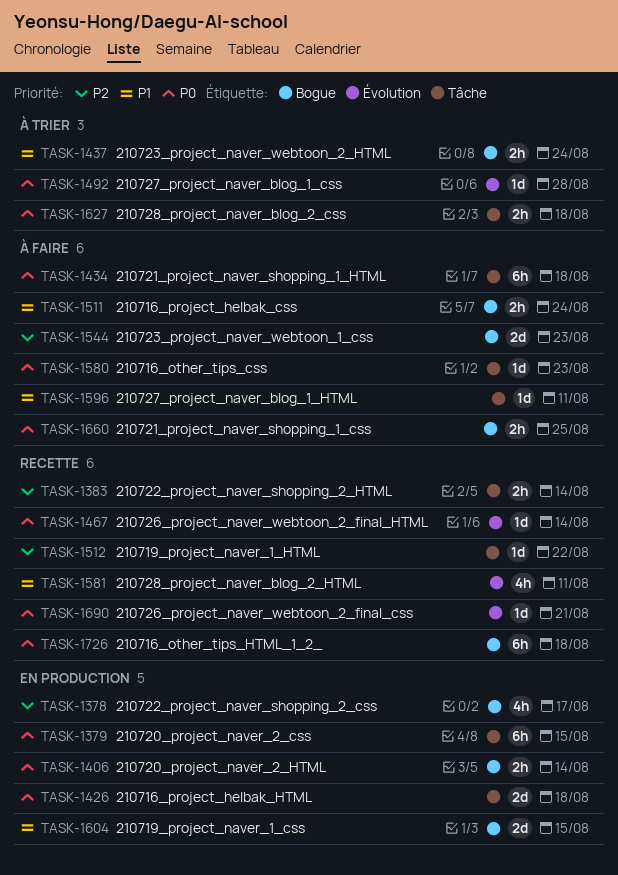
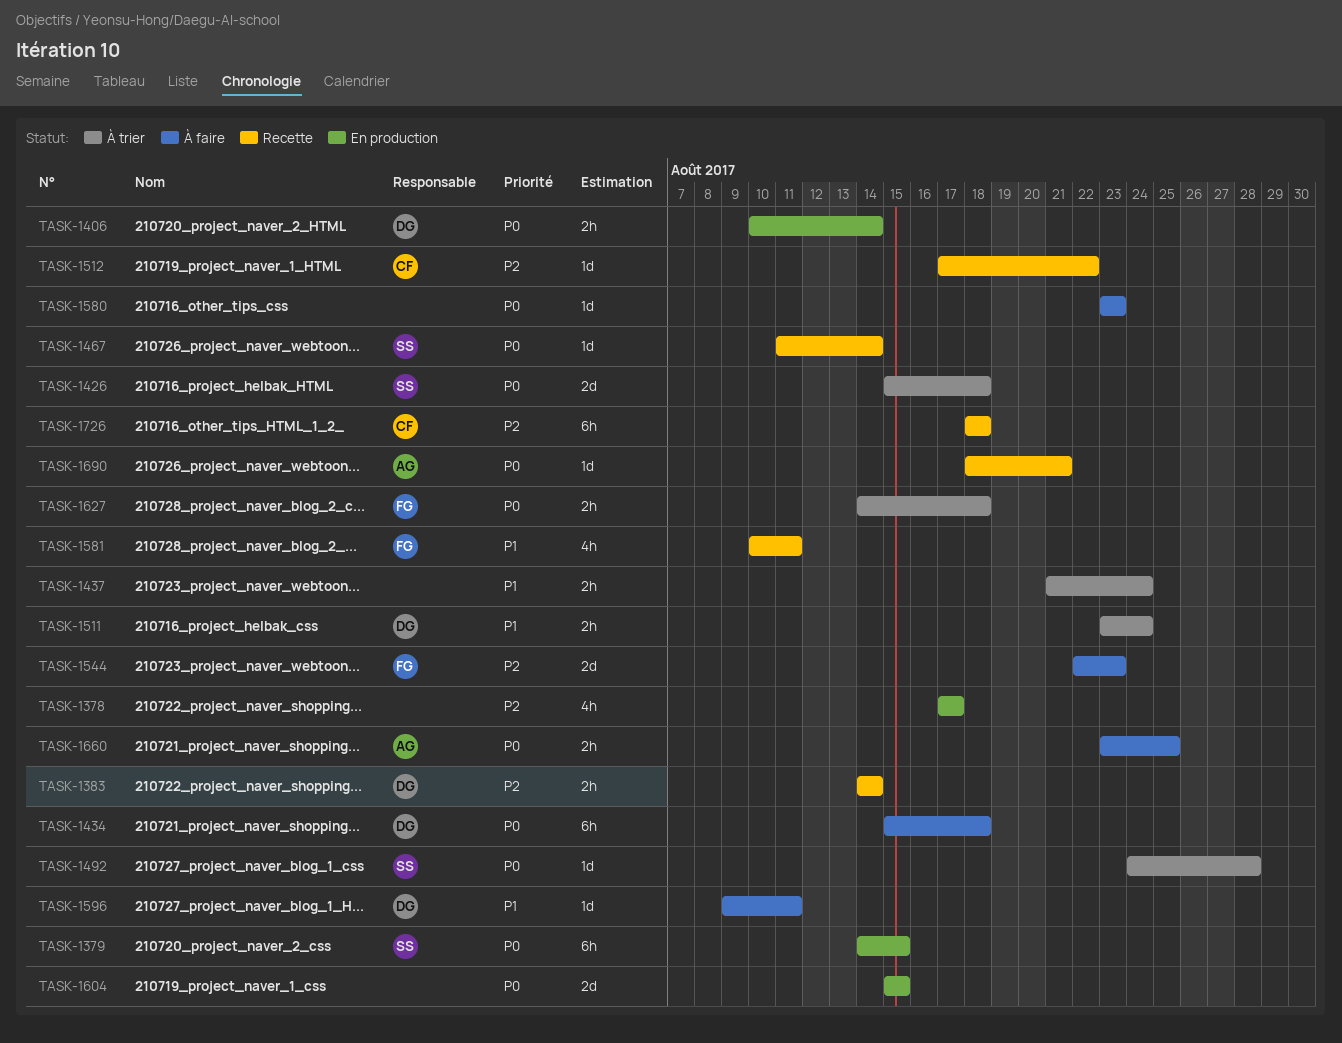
TASK-1426, status: En production -> À trier
TASK-1511, status: À faire -> À trier
TASK-1604, priority: P1 -> P0
TASK-1726, priority: P0 -> P2

